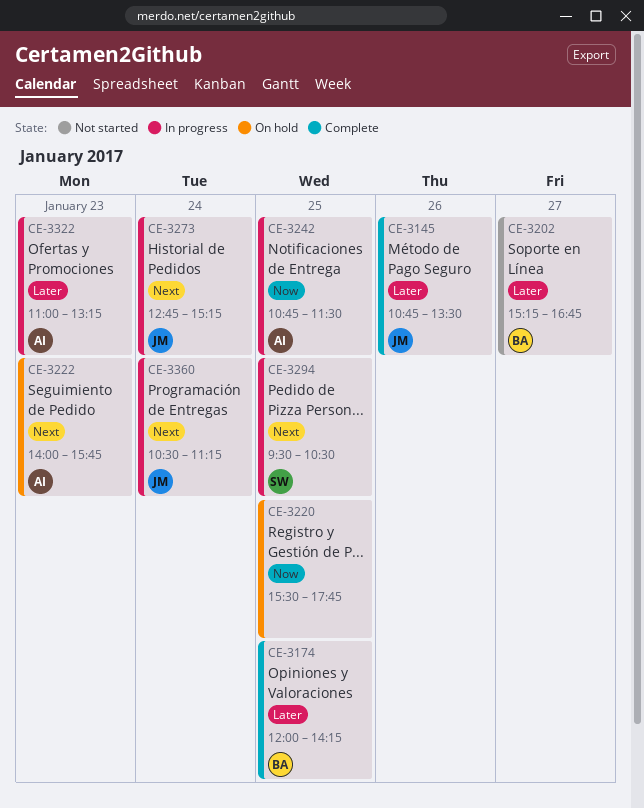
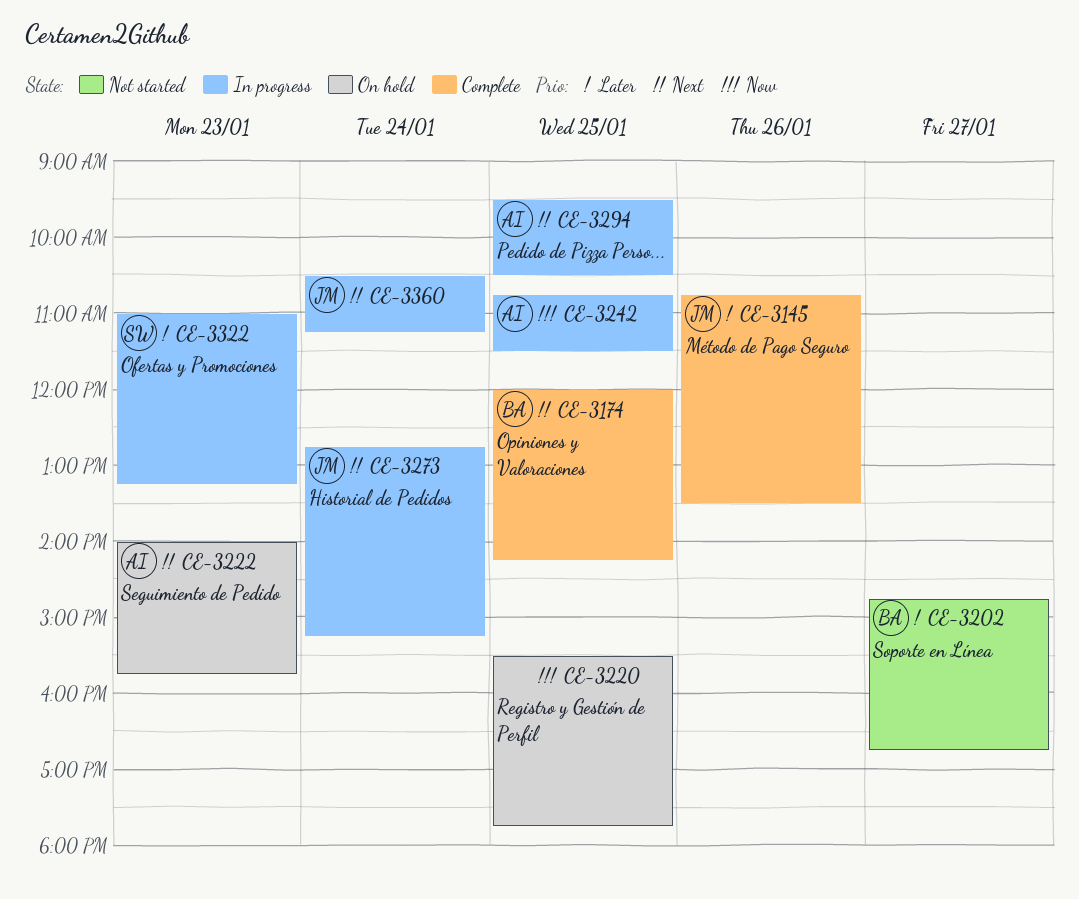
CE-3174, priority: Later -> Next
CE-3202, begins: 15:15 -> 14:45
CE-3294, owner: SW -> AI
CE-3322, owner: AI -> SW

